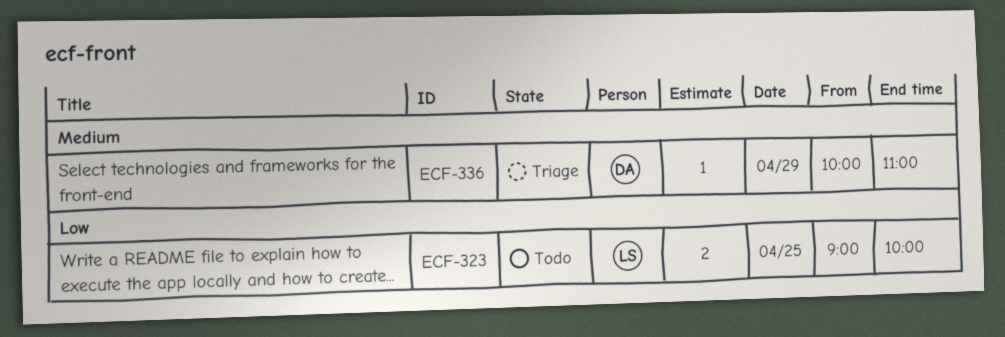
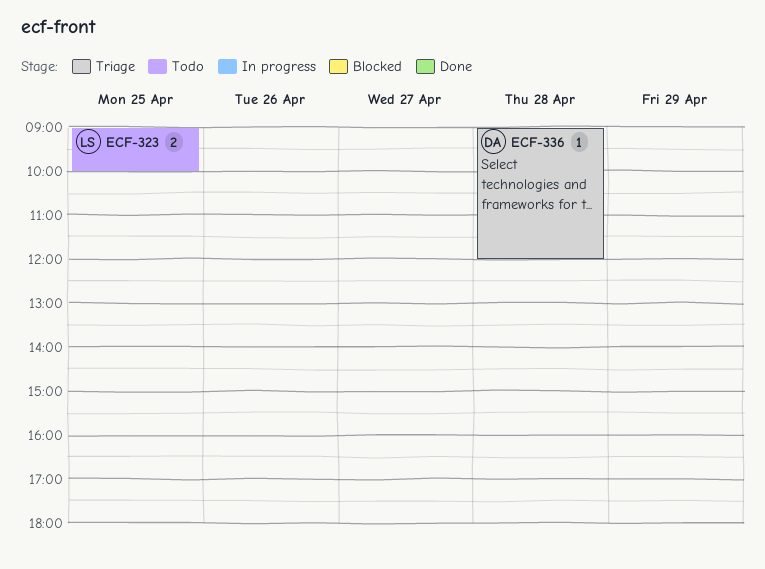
ECF-336, day: Apr 29 -> Apr 28
ECF-336, begins: 10:00 -> 09:00
ECF-336, ends: 11:00 -> 12:00

